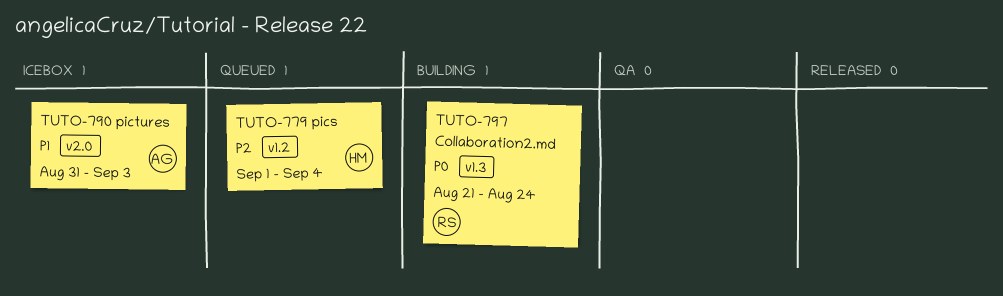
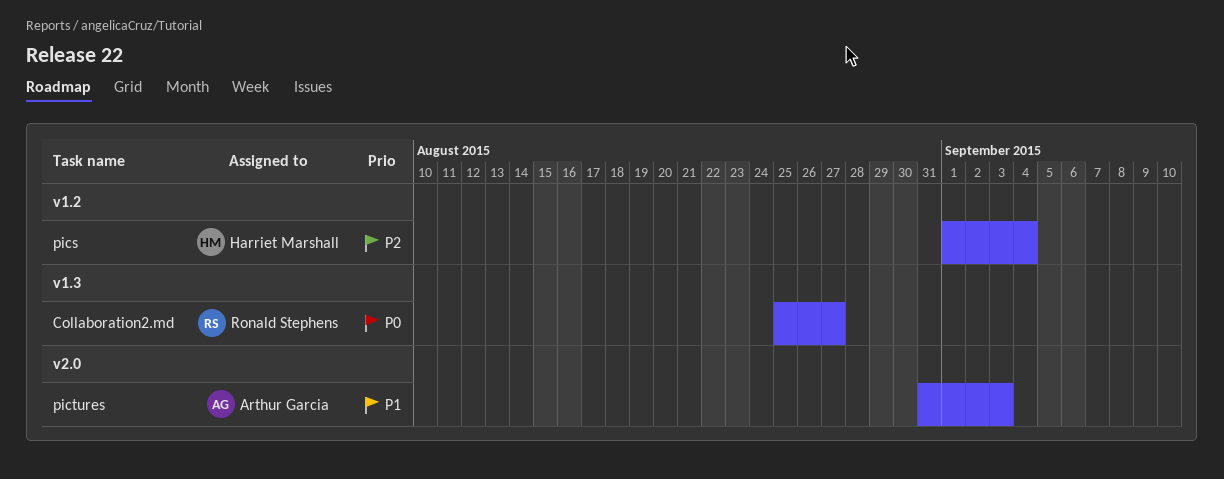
Collaboration2.md, start: Aug 21 -> Aug 25
Collaboration2.md, due: Aug 24 -> Aug 27

